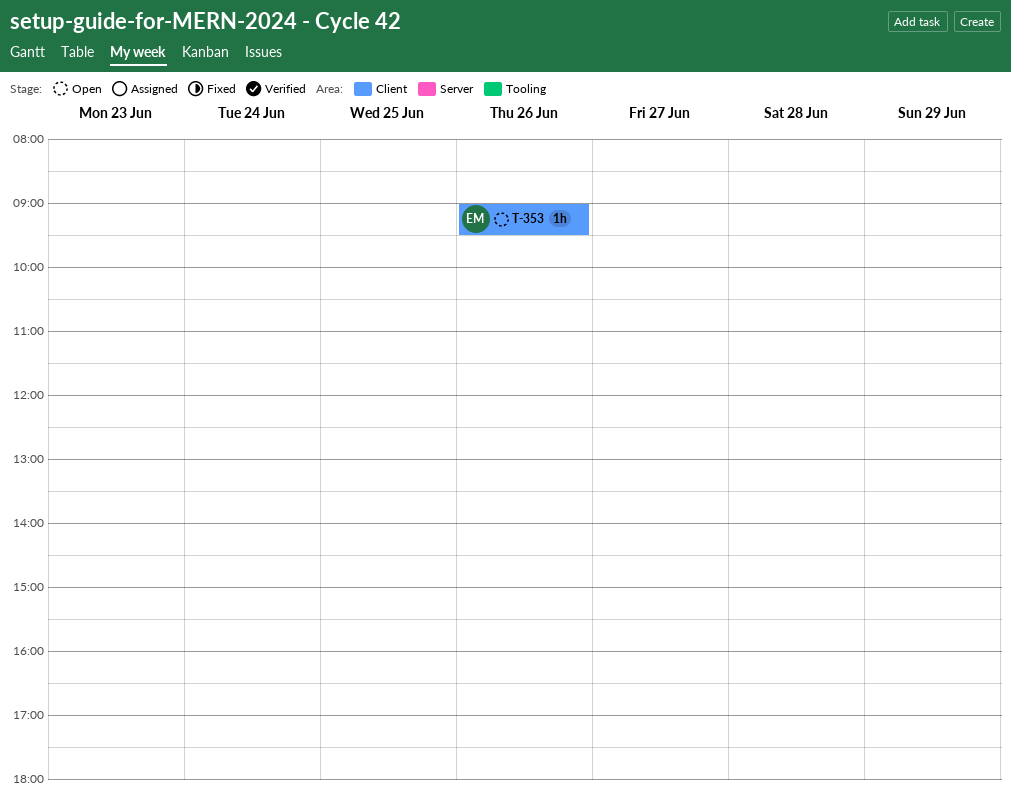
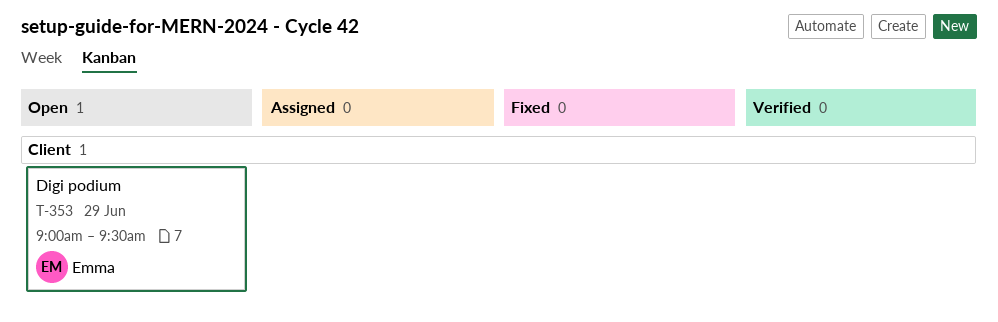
T-353, day: Jun 26 -> Jun 29

